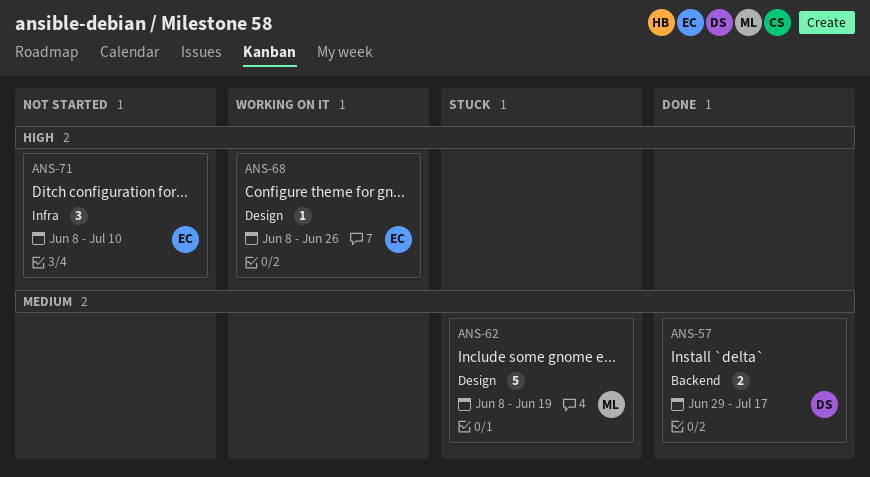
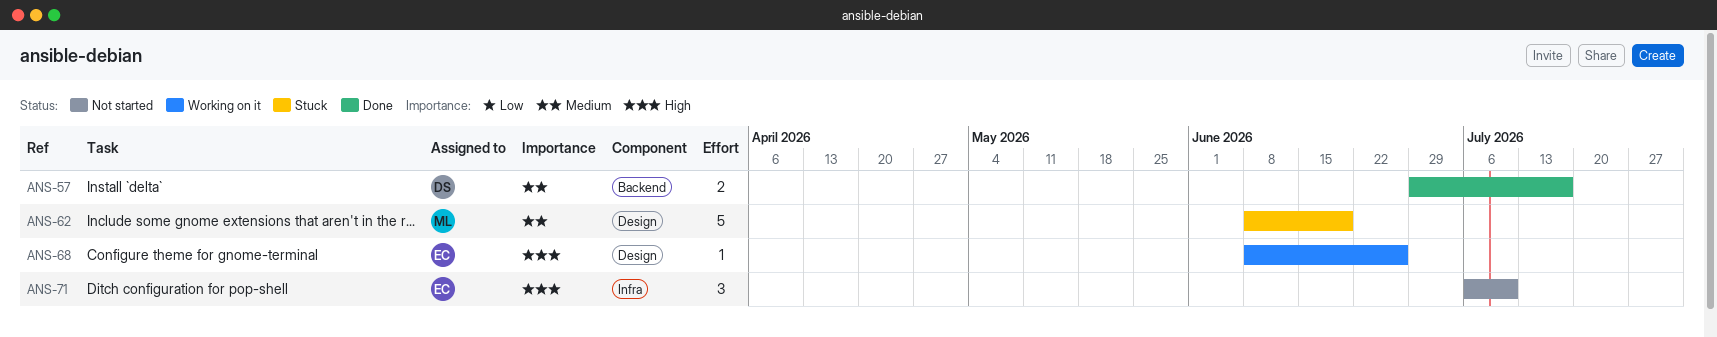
ANS-71, start: Jun 8 -> Jul 6

